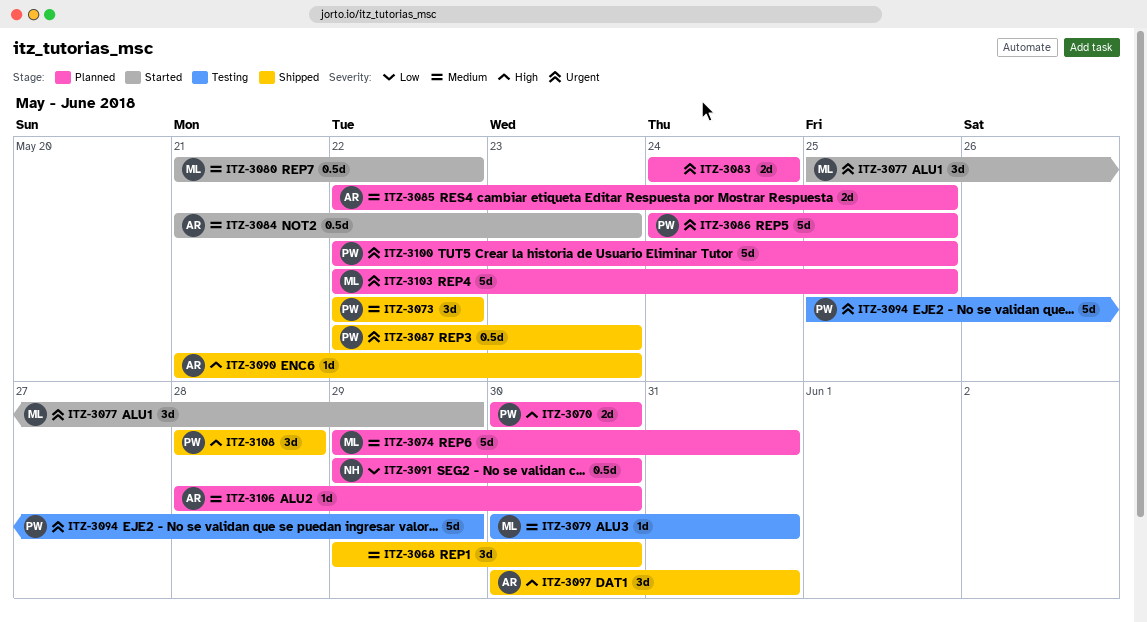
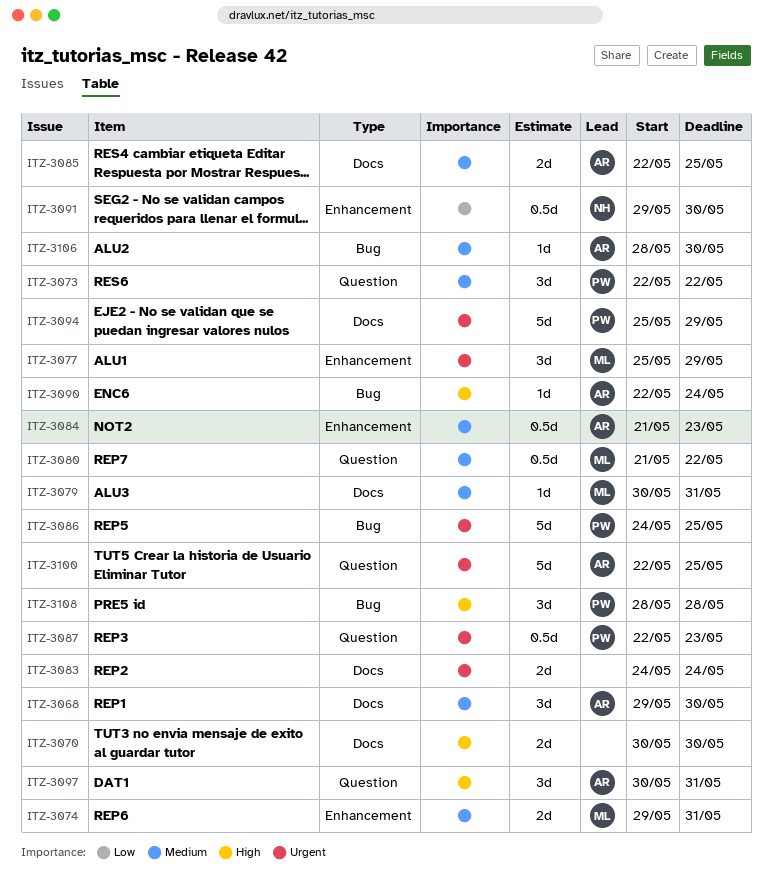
ITZ-3068, owner: none -> AR
ITZ-3070, owner: PW -> none
ITZ-3074, estimate: 5d -> 2d
ITZ-3090, start: May 21 -> May 22
ITZ-3090, due: May 23 -> May 24
ITZ-3100, owner: PW -> AR
ITZ-3103: present -> none

